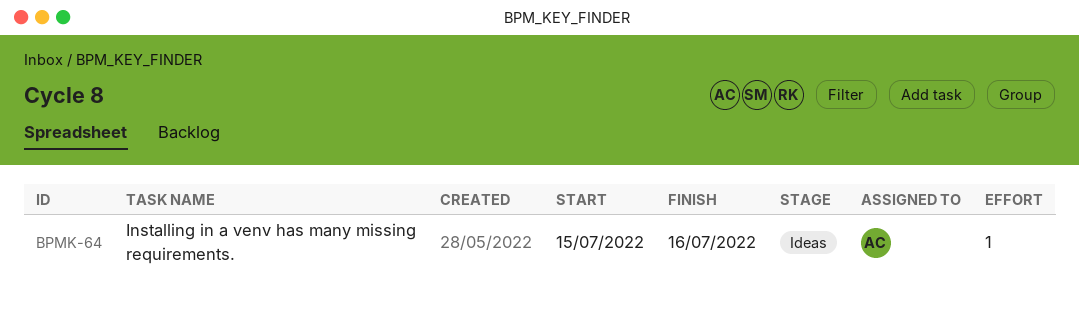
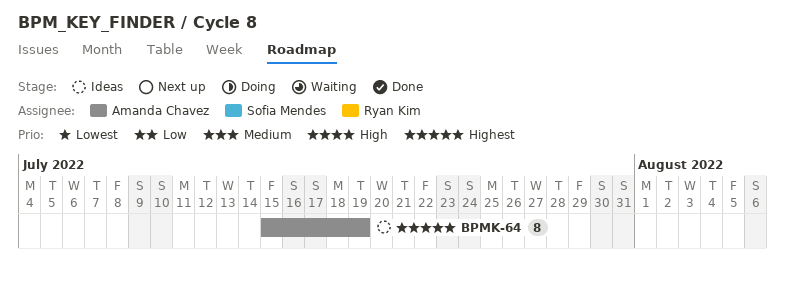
BPMK-64, estimate: 1 -> 8
BPMK-64, due: Jul 16 -> Jul 19

